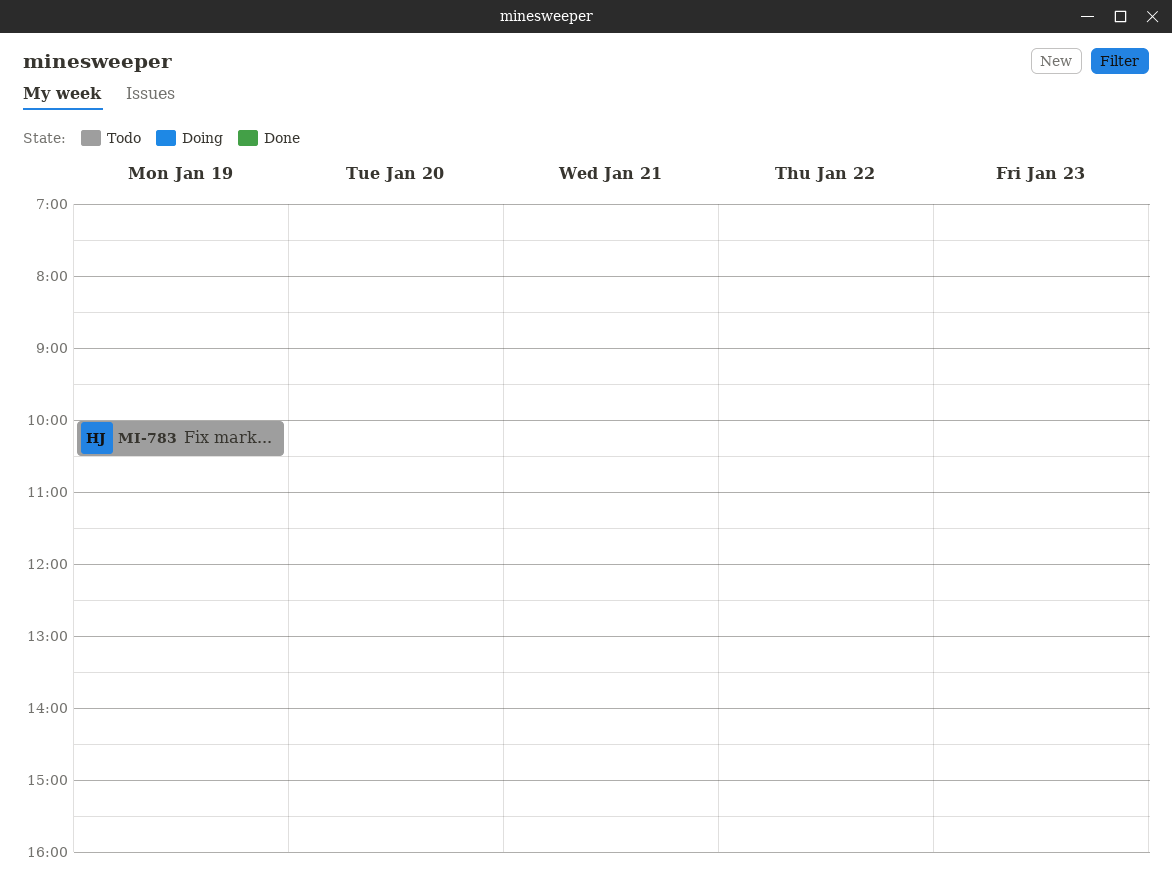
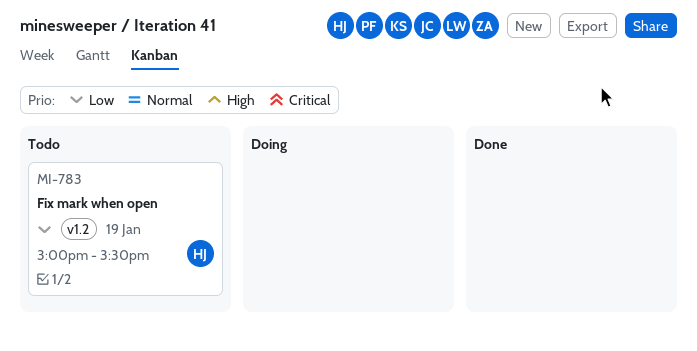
MI-783, begins: 10:00 -> 15:00
MI-783, ends: 10:30 -> 15:30

